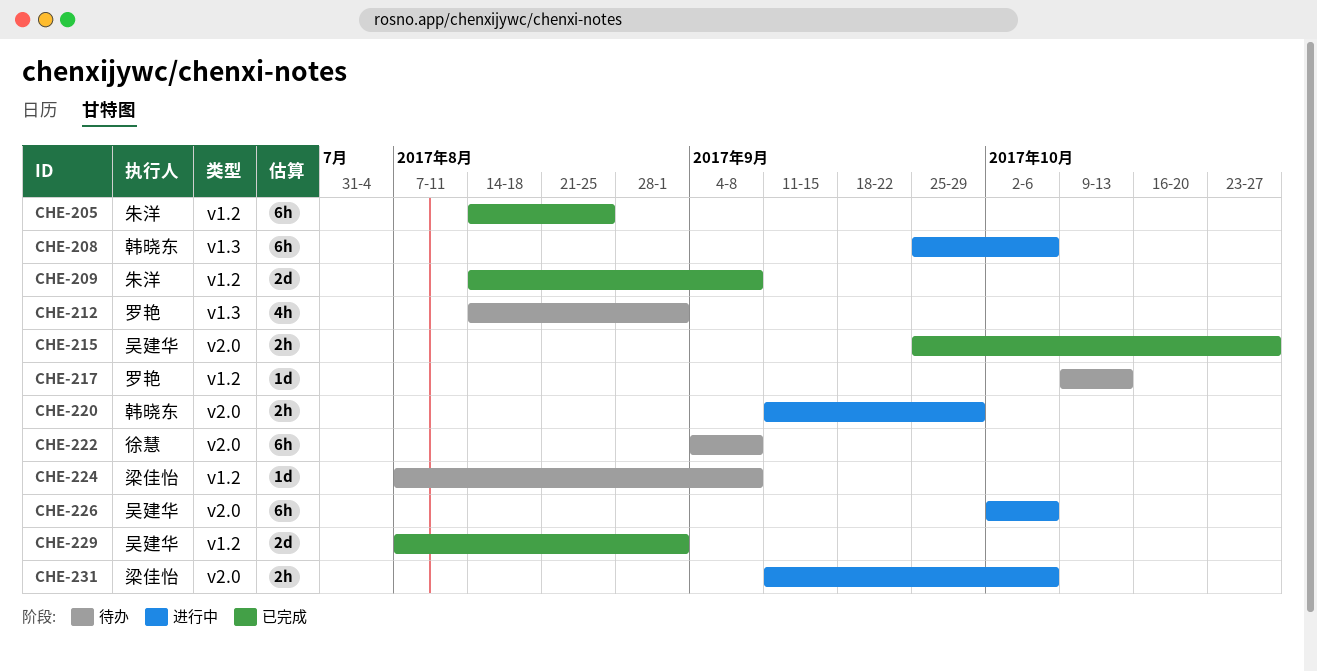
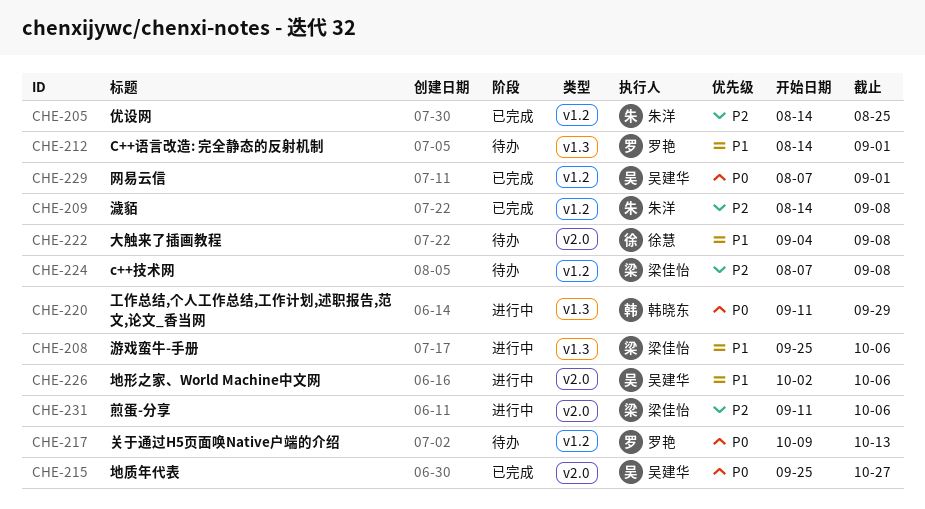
CHE-208, owner: 韩晓东 -> 梁佳怡
CHE-220, label: v2.0 -> v1.3

